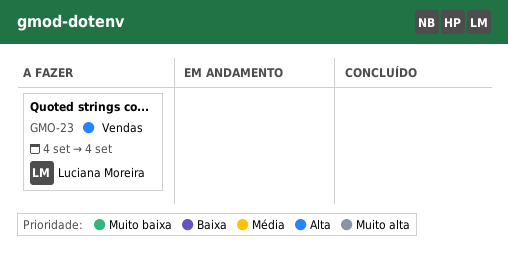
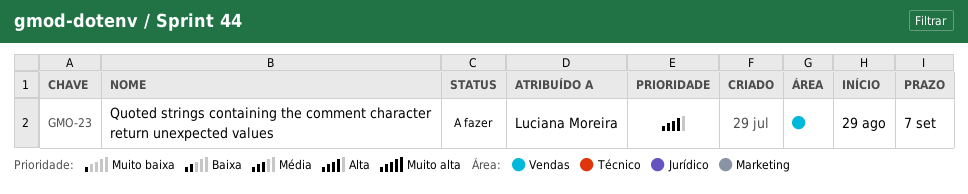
GMO-23, start: Sep 4 -> Aug 29
GMO-23, due: Sep 4 -> Sep 7

